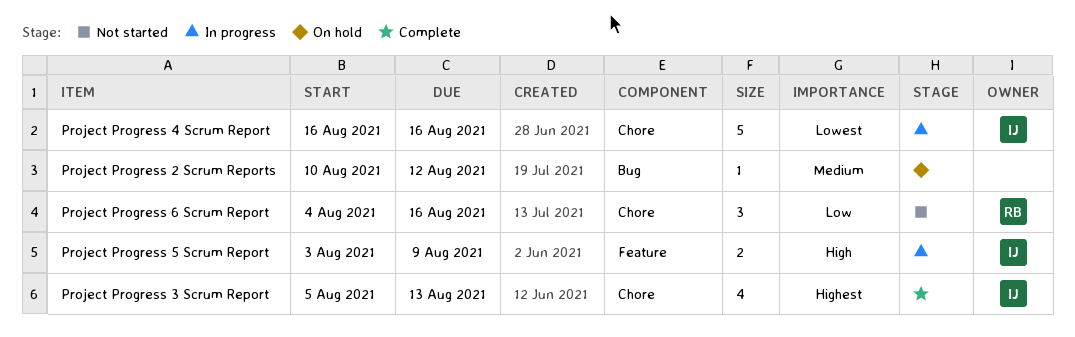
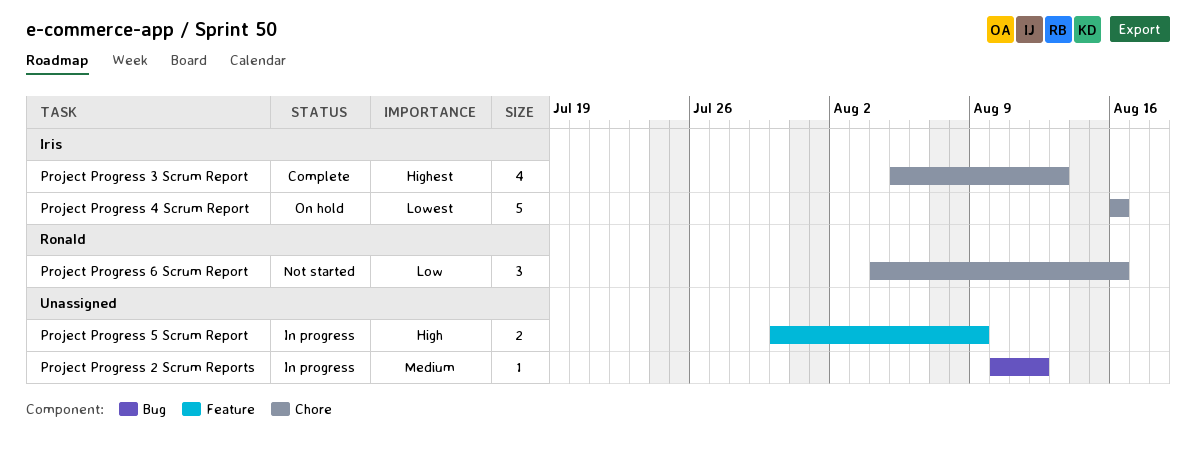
Project Progress 2 Scrum Reports, status: On hold -> In progress
Project Progress 4 Scrum Report, status: In progress -> On hold
Project Progress 5 Scrum Report, owner: Iris -> none
Project Progress 5 Scrum Report, start: Aug 3 -> Jul 30

